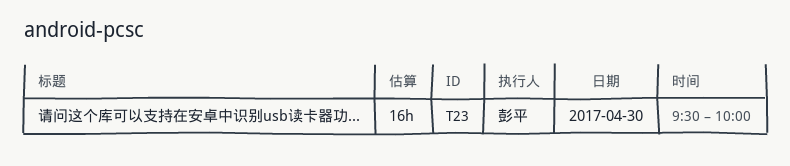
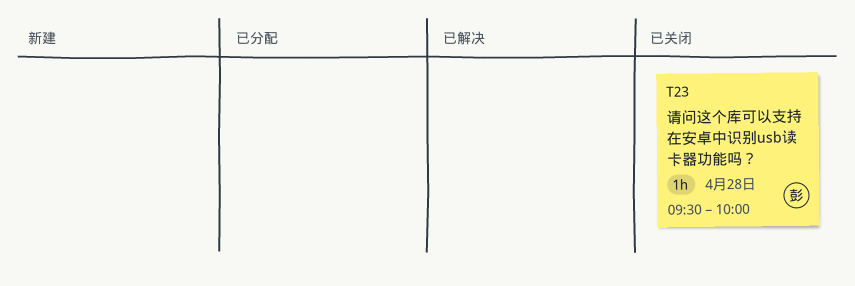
T23, estimate: 16h -> 1h
T23, day: Apr 30 -> Apr 28

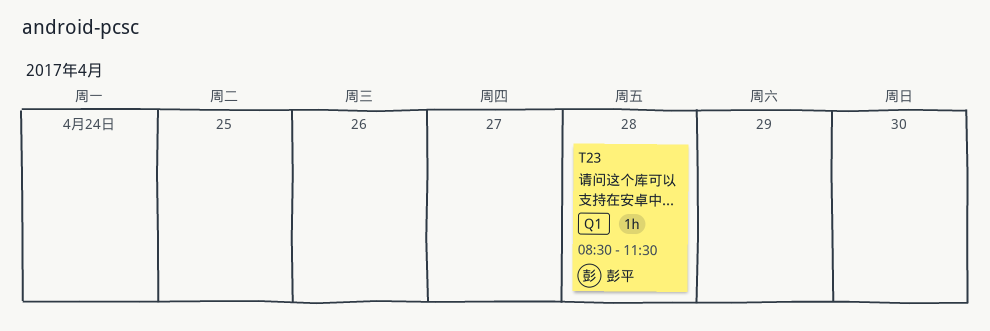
T23, begins: 09:30 -> 08:30
T23, ends: 10:00 -> 11:30

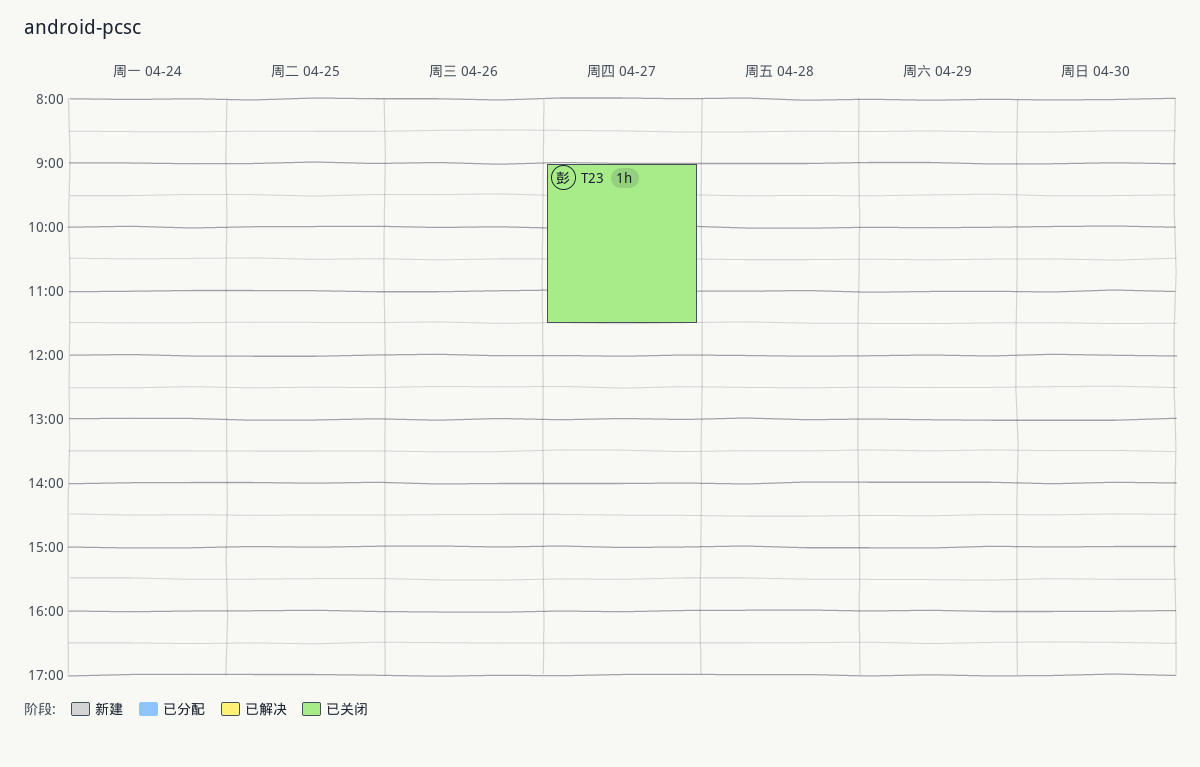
T23, day: Apr 28 -> Apr 27
T23, begins: 08:30 -> 09:00

